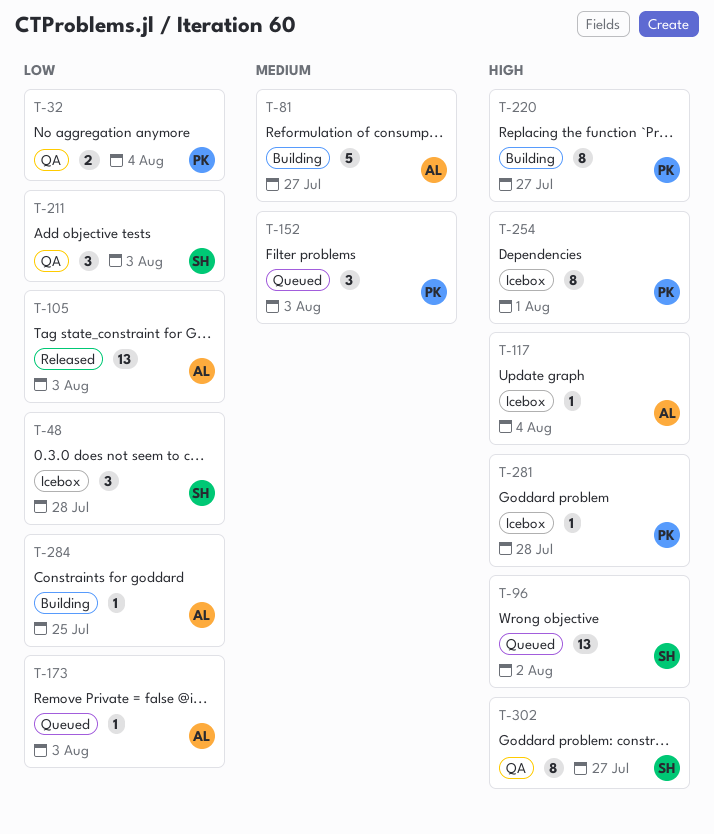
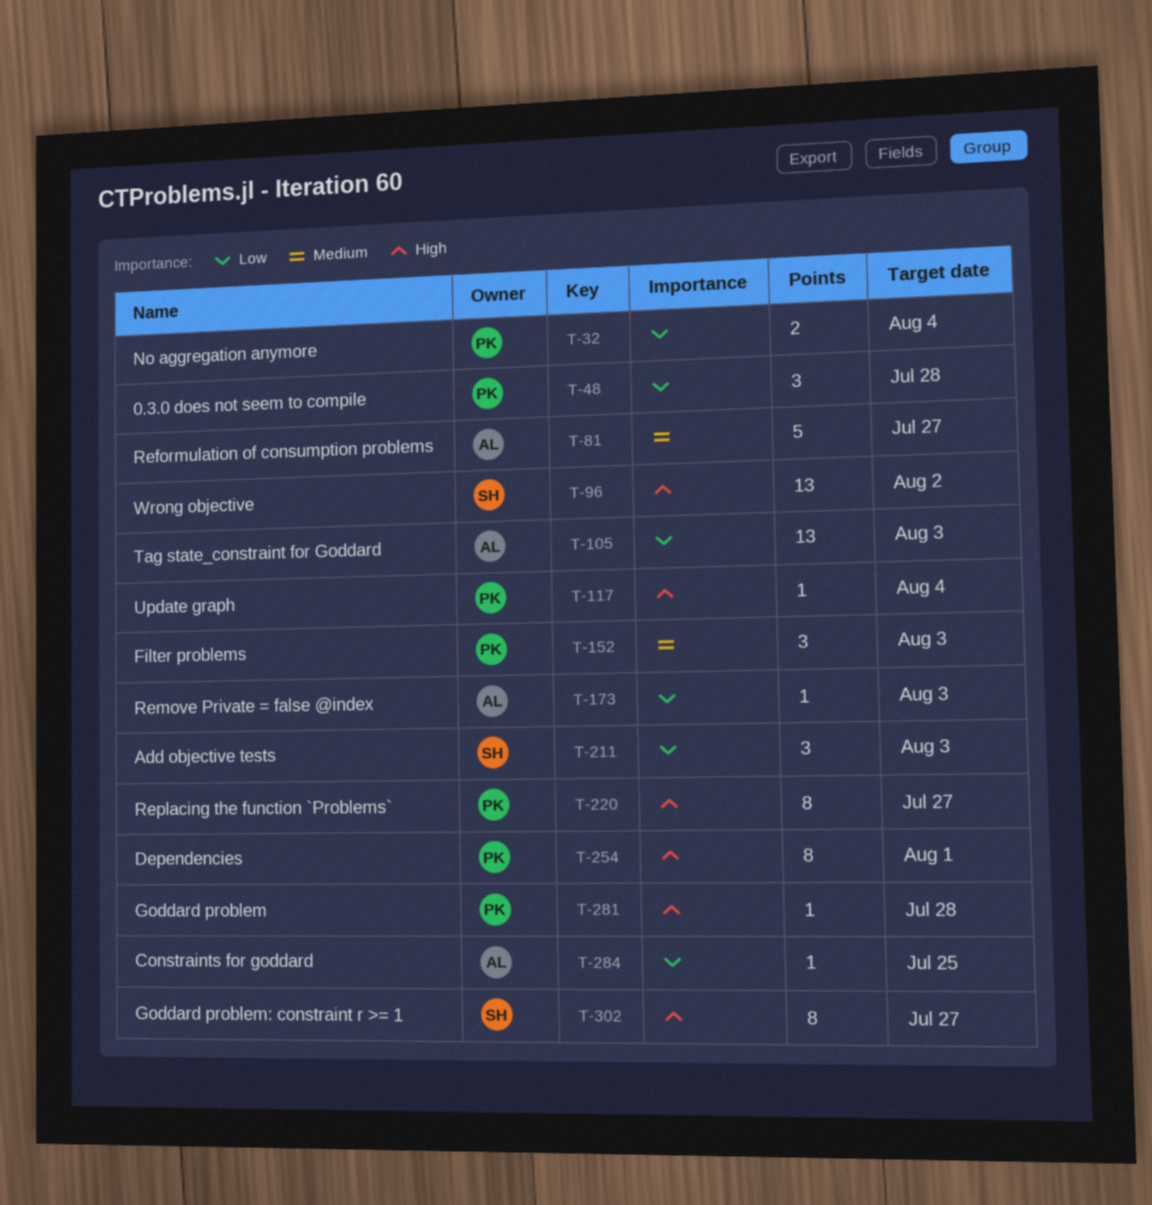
T-48, owner: SH -> PK
T-117, owner: AL -> PK

